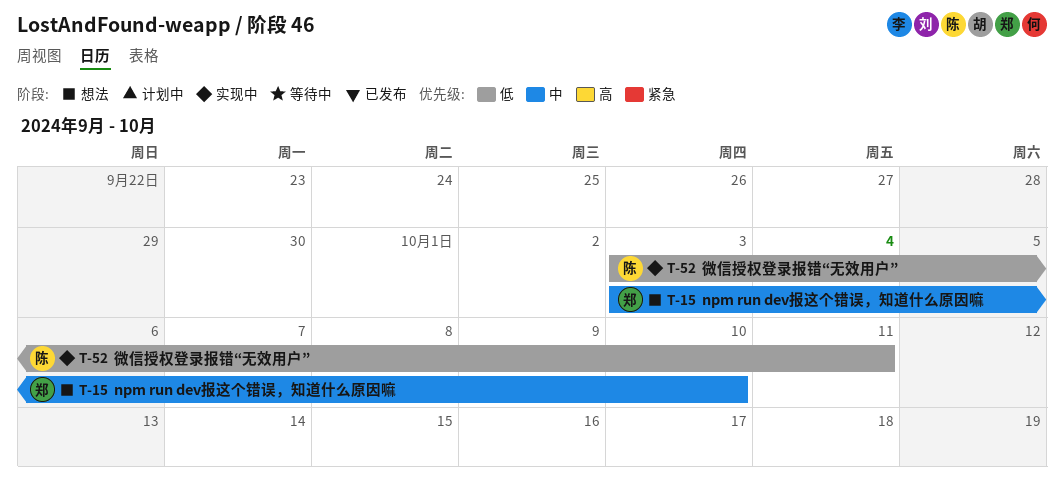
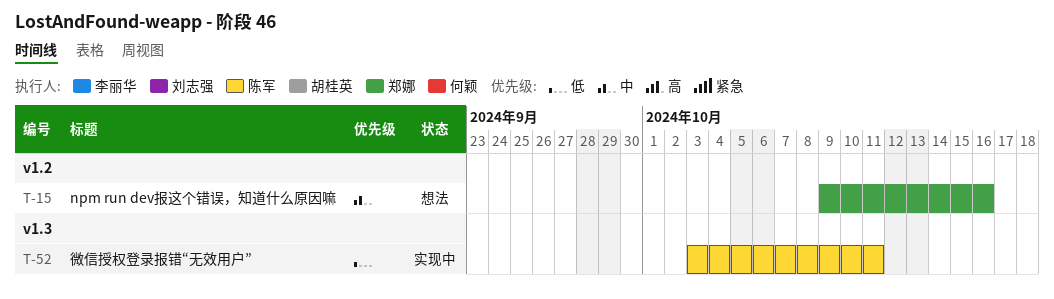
T-15, start: Oct 3 -> Oct 9
T-15, due: Oct 10 -> Oct 16

